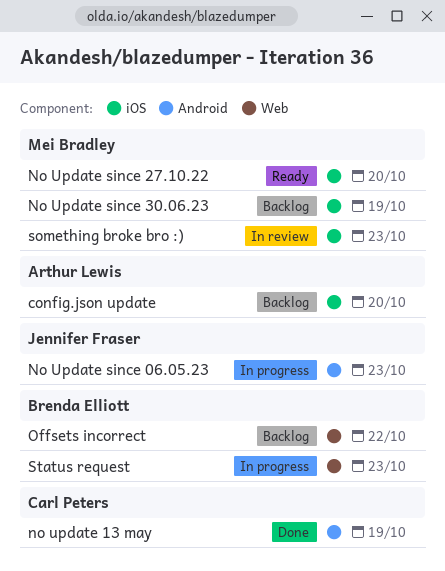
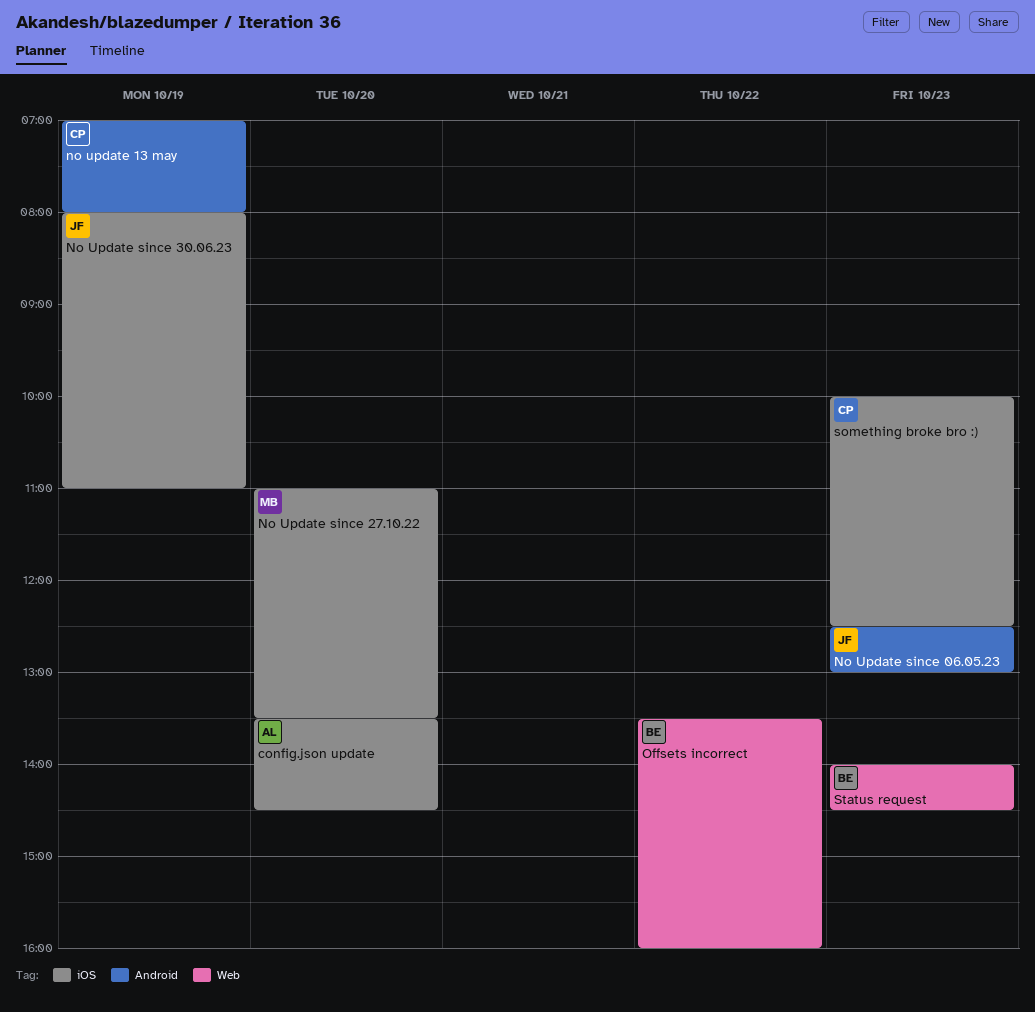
No Update since 30.06.23, owner: Mei Bradley -> Jennifer Fraser
something broke bro :), owner: Mei Bradley -> Carl Peters

